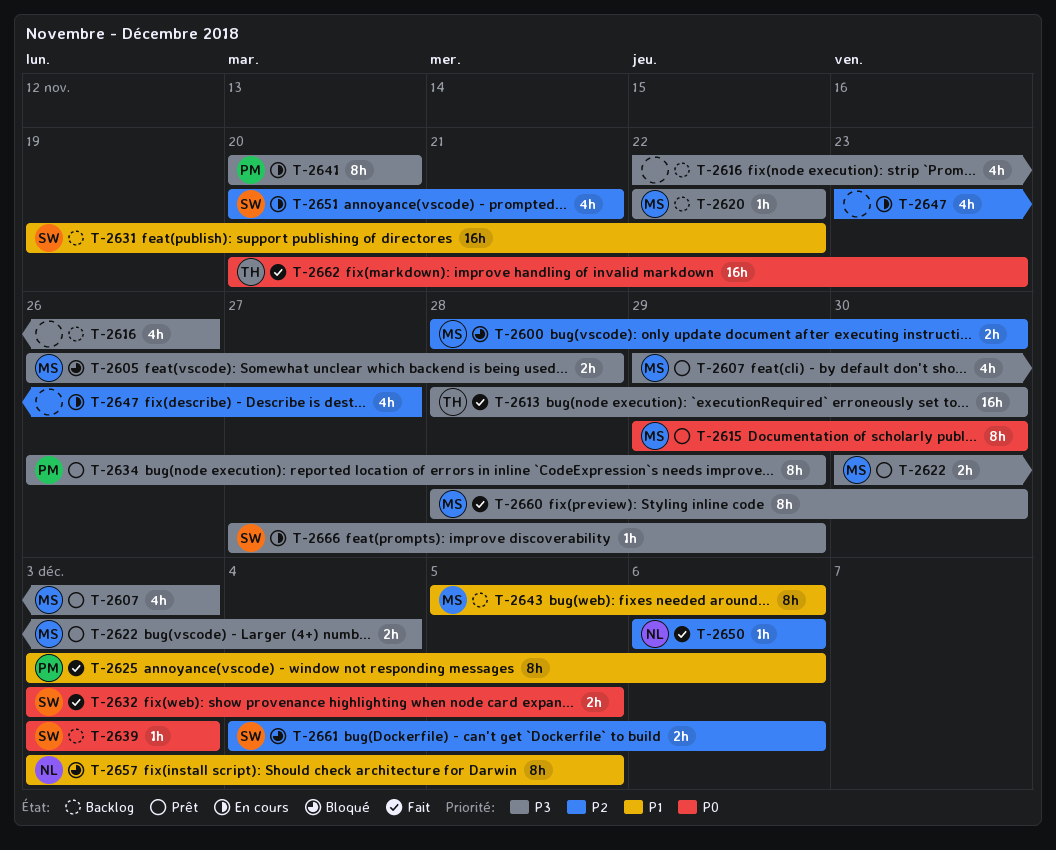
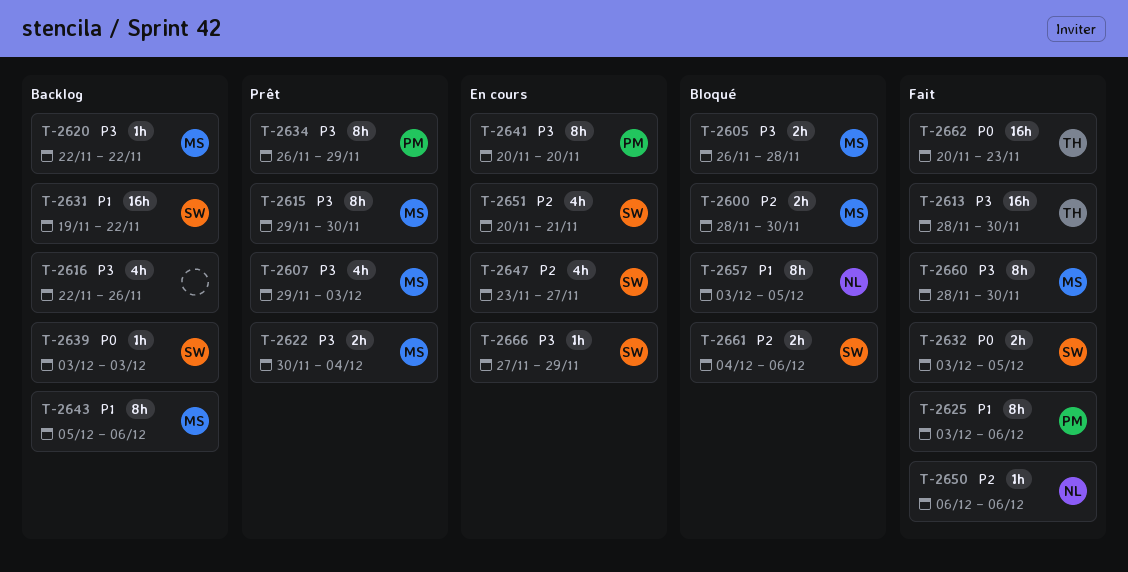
T-2615, priority: P0 -> P3
T-2647, owner: none -> SW

